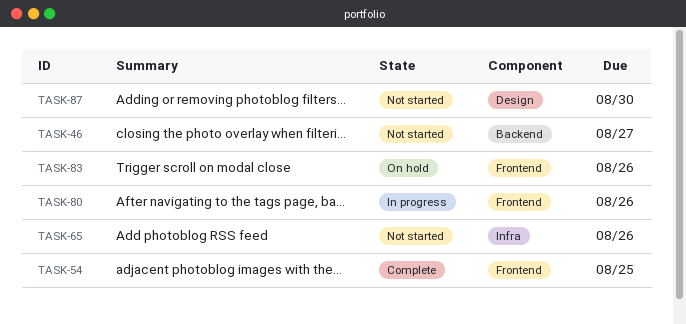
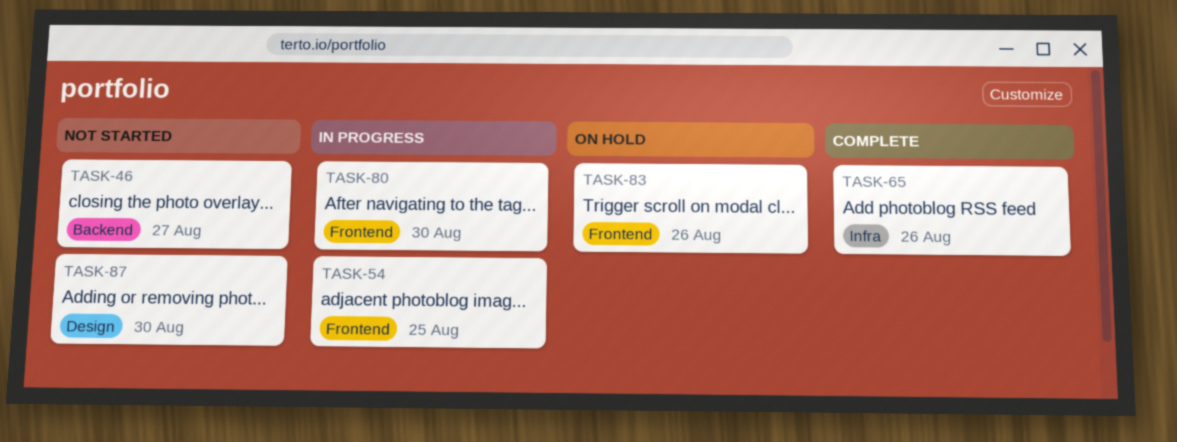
TASK-54, status: Complete -> In progress
TASK-65, status: Not started -> Complete
TASK-80, due: Aug 26 -> Aug 30

